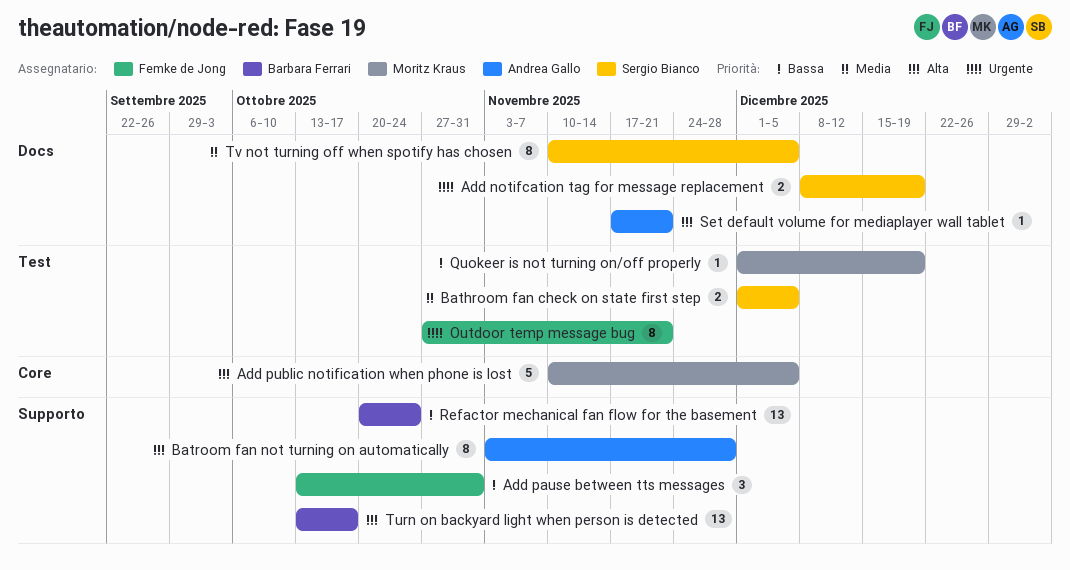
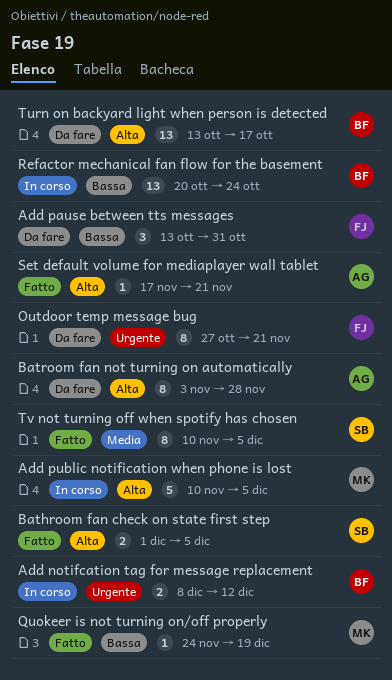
Add notifcation tag for message replacement, owner: Sergio Bianco -> Barbara Ferrari
Add notifcation tag for message replacement, due: Dec 19 -> Dec 12
Bathroom fan check on state first step, priority: Media -> Alta
Quokeer is not turning on/off properly, start: Dec 1 -> Nov 24

